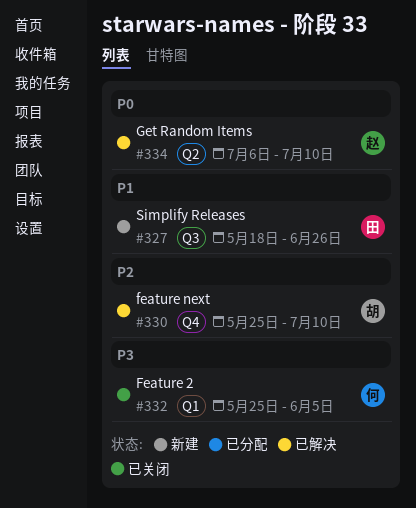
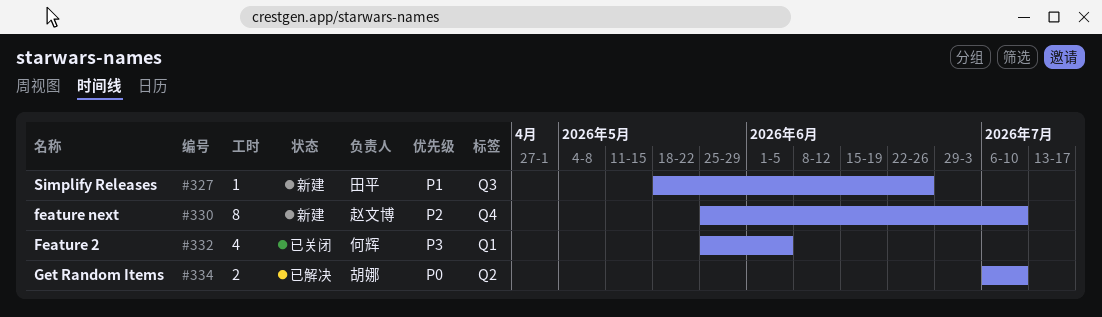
#330, status: 已解决 -> 新建
#330, owner: 胡娜 -> 赵文博
#334, owner: 赵文博 -> 胡娜

